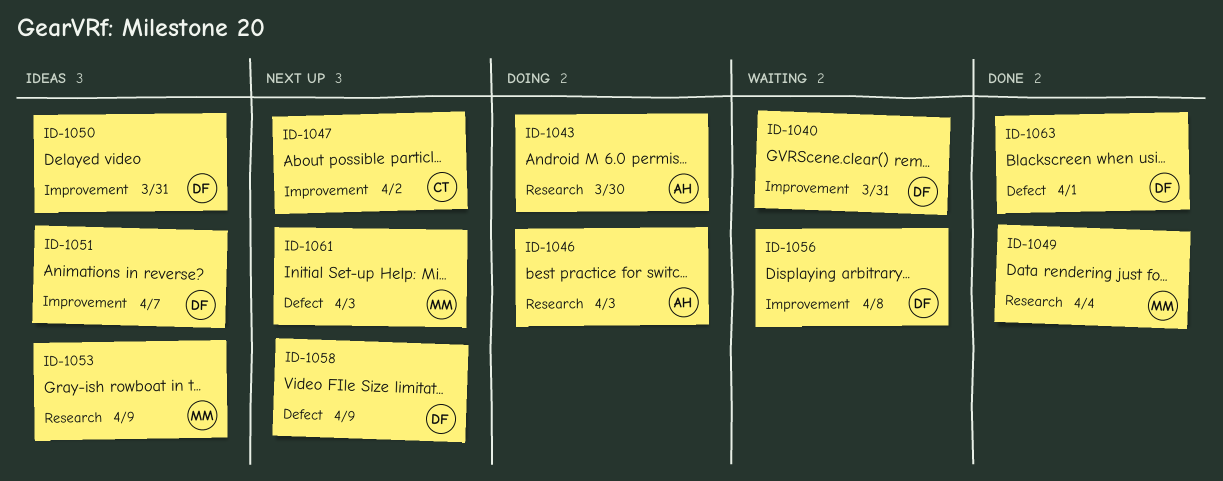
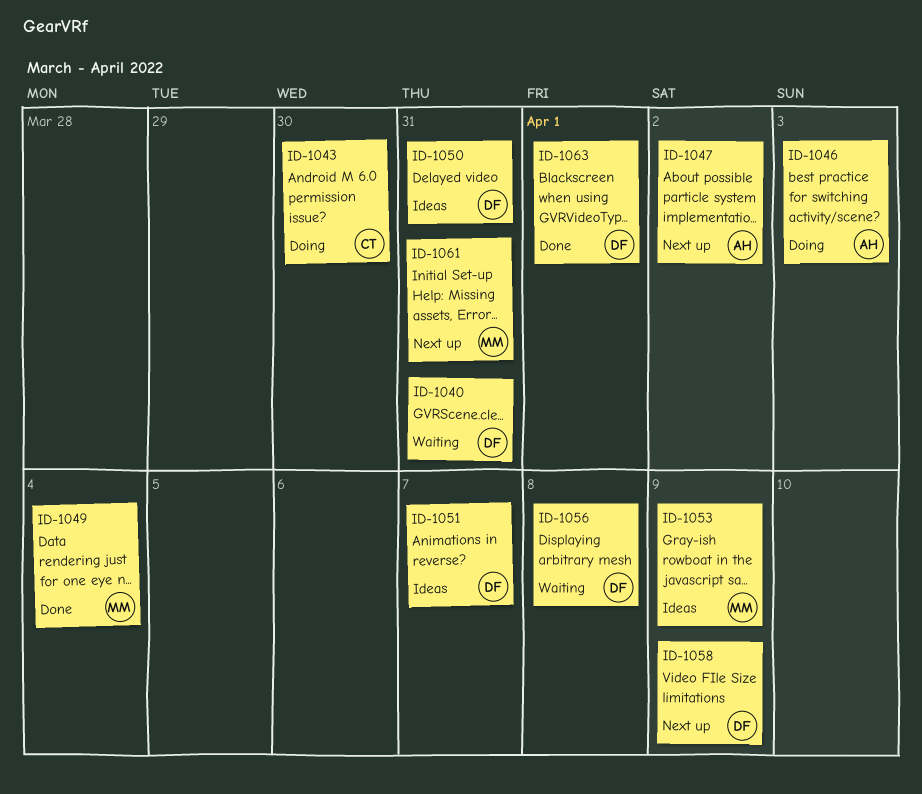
ID-1043, owner: AH -> CT
ID-1047, owner: CT -> AH
ID-1061, due: Apr 3 -> Mar 31

